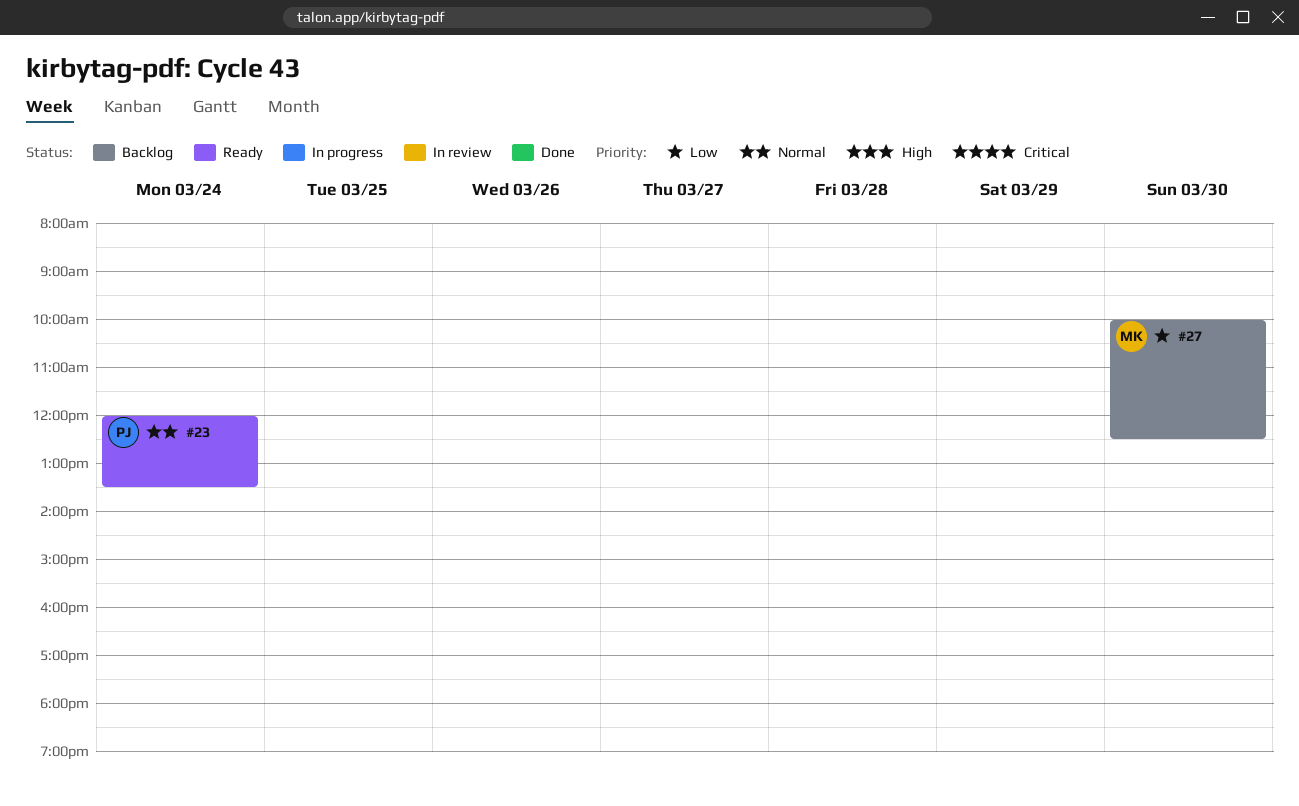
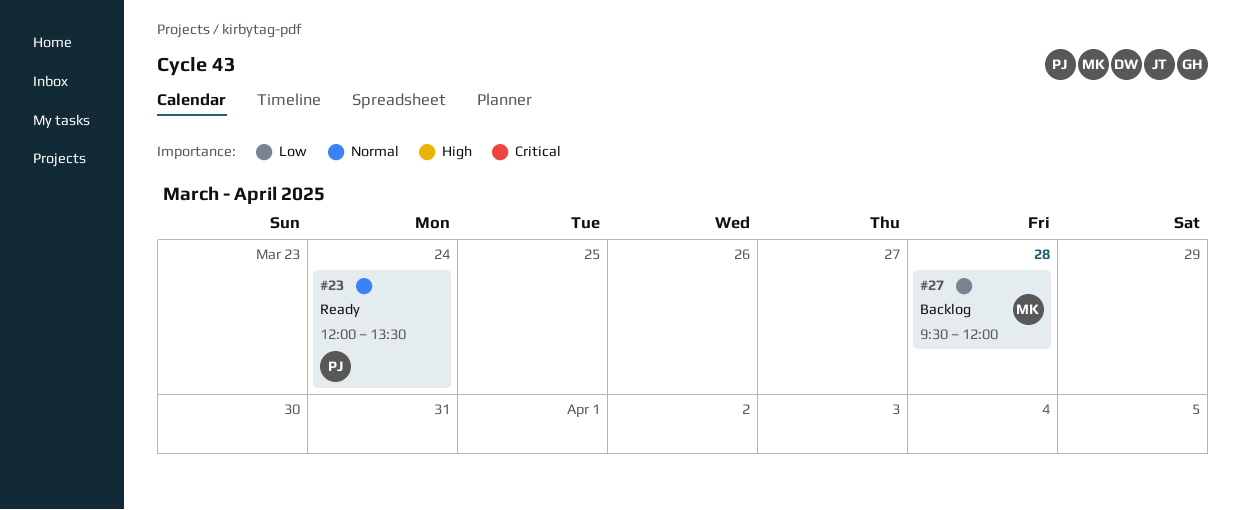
#27, day: Mar 30 -> Mar 28
#27, begins: 10:00 -> 09:30
#27, ends: 12:30 -> 12:00

